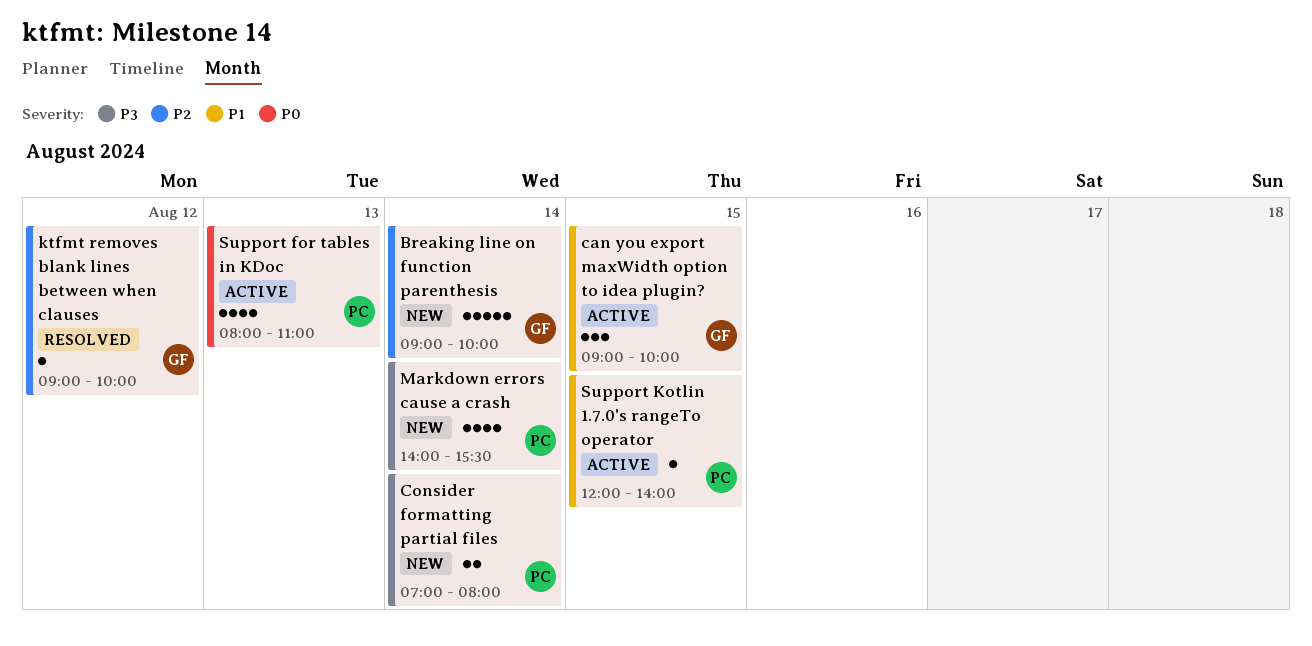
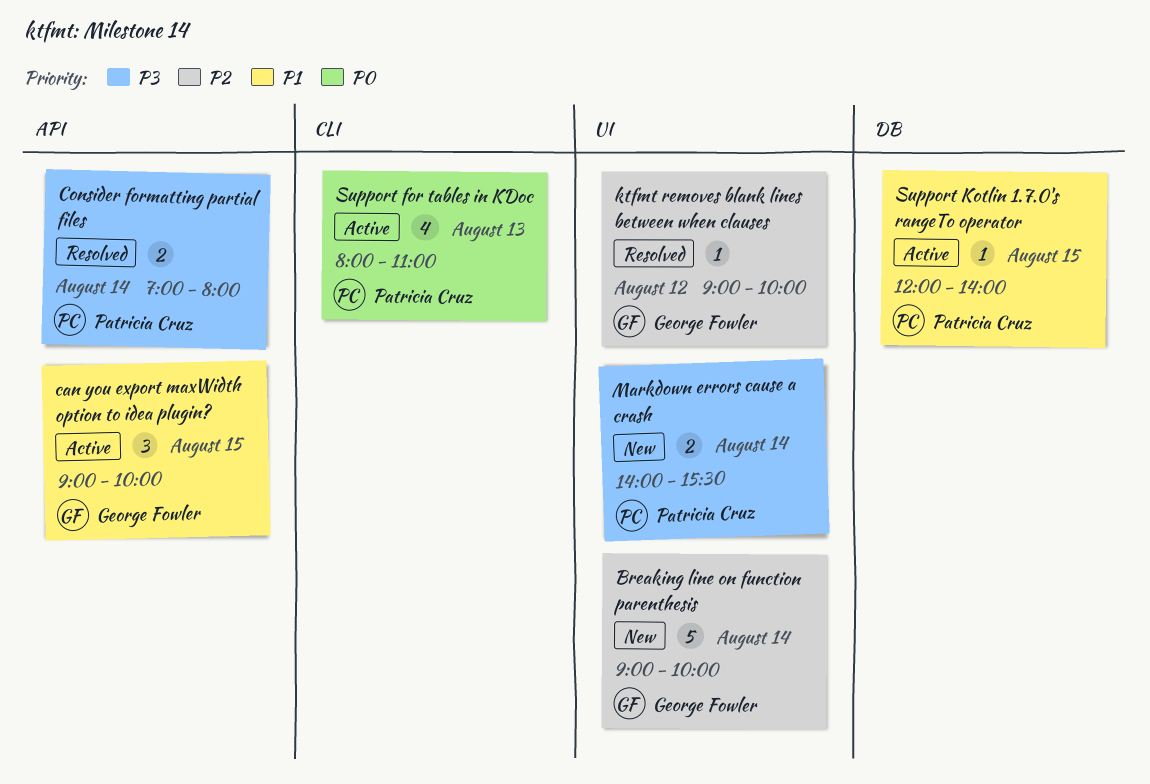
Consider formatting partial files, status: New -> Resolved
Markdown errors cause a crash, estimate: 4 -> 2

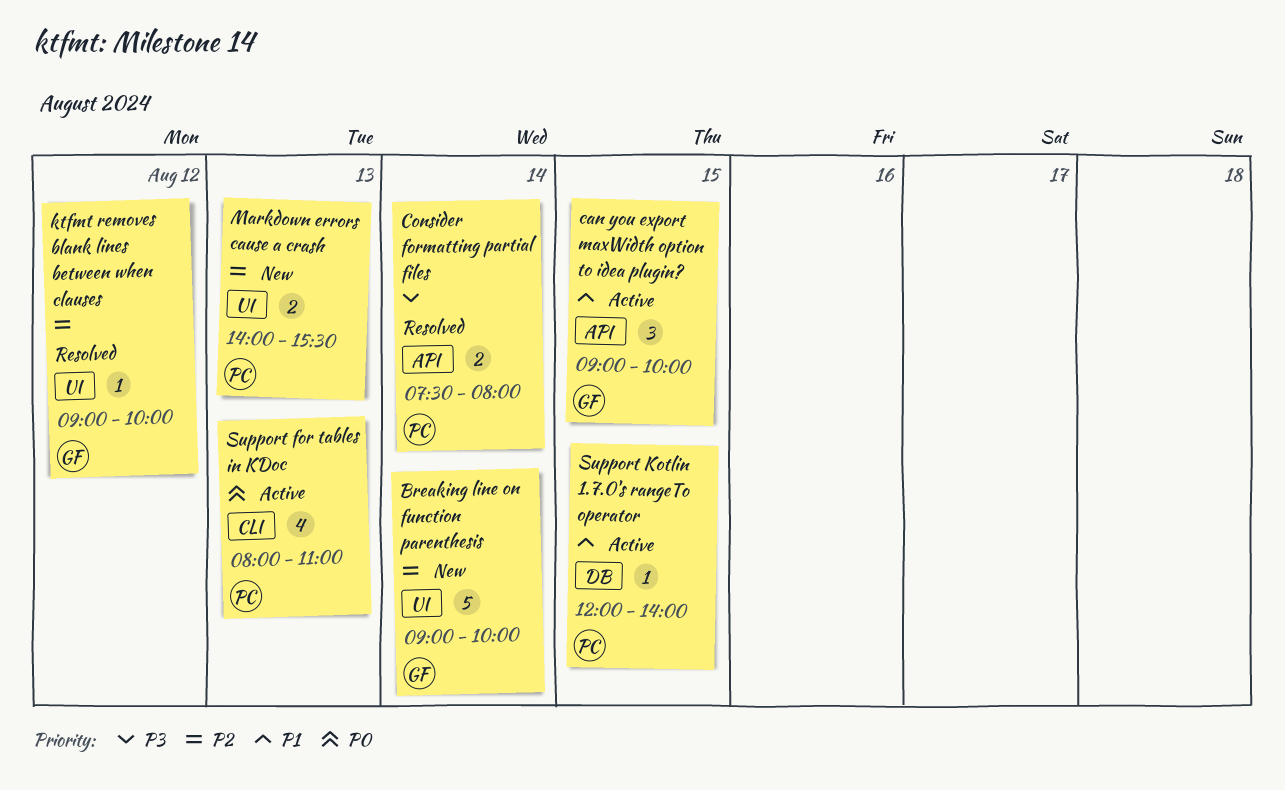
Consider formatting partial files, begins: 07:00 -> 07:30
Markdown errors cause a crash, priority: P3 -> P2
Markdown errors cause a crash, day: Aug 14 -> Aug 13

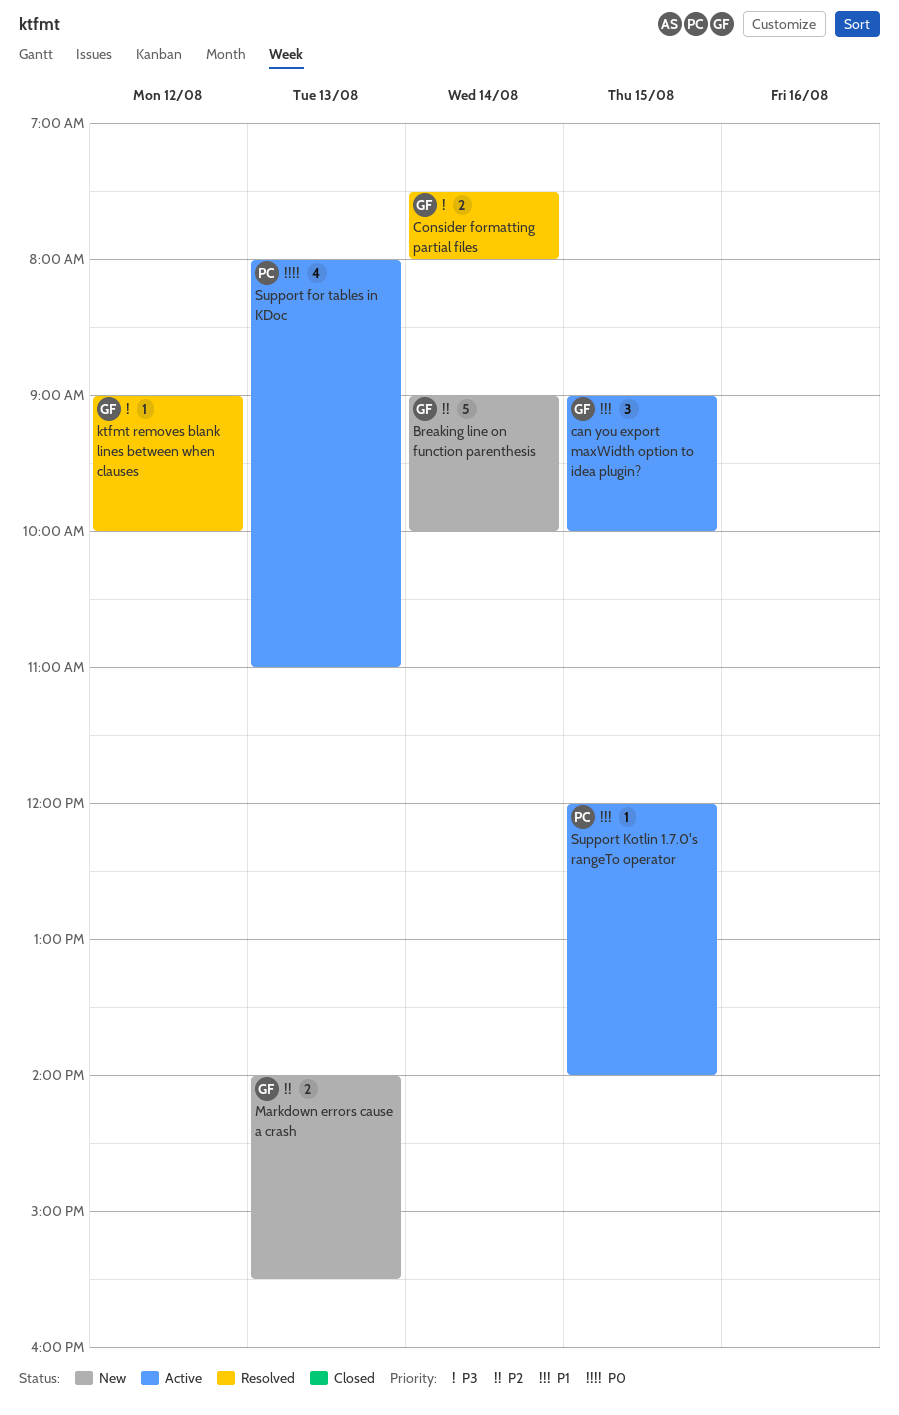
Consider formatting partial files, owner: PC -> GF
ktfmt removes blank lines between when clauses, priority: P2 -> P3
Markdown errors cause a crash, owner: PC -> GF

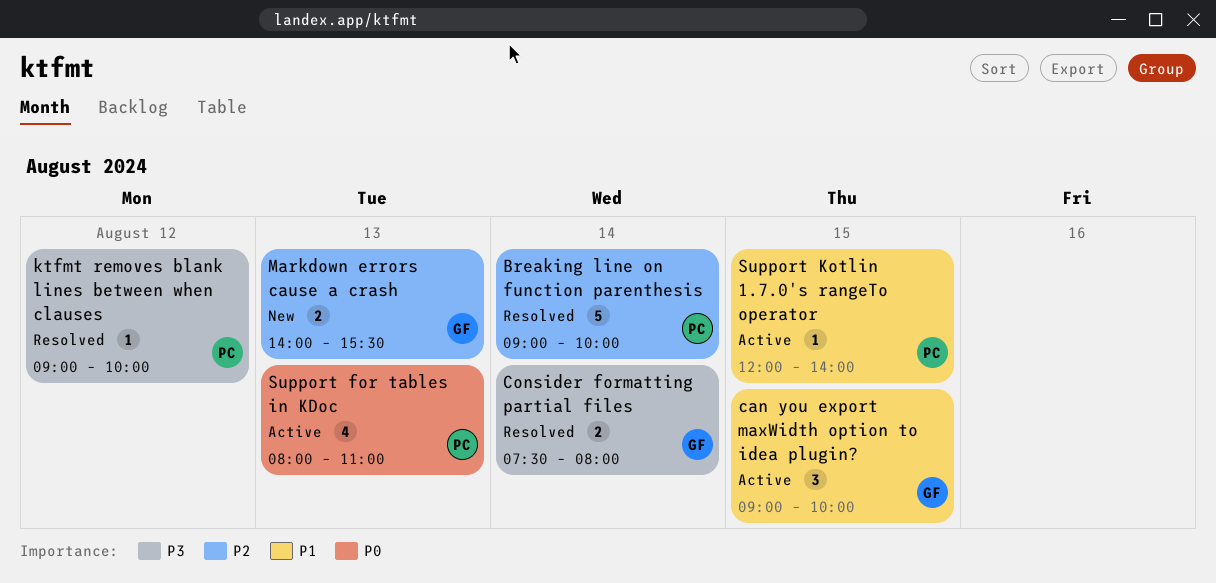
Breaking line on function parenthesis, status: New -> Resolved
Breaking line on function parenthesis, owner: GF -> PC
ktfmt removes blank lines between when clauses, owner: GF -> PC

